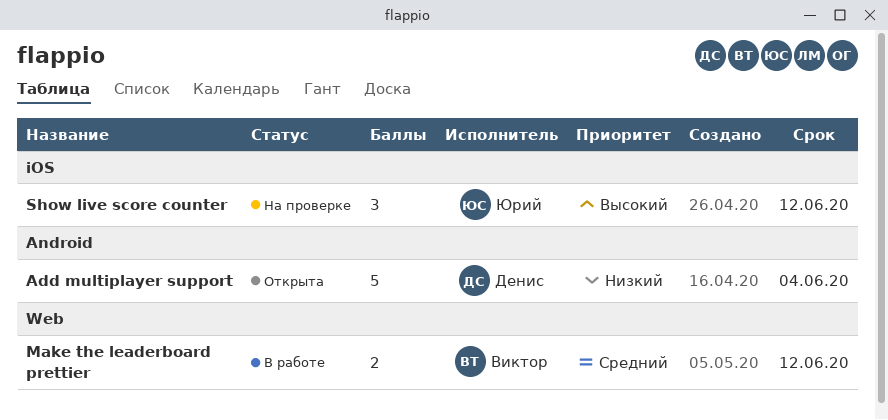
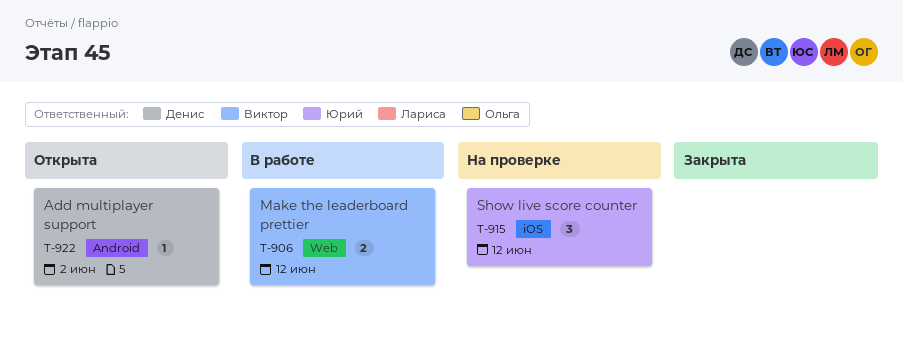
Add multiplayer support, estimate: 5 -> 1
Add multiplayer support, due: Jun 4 -> Jun 2

